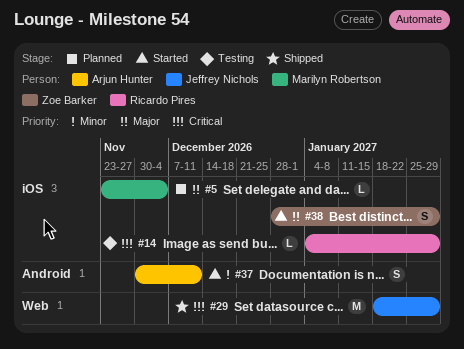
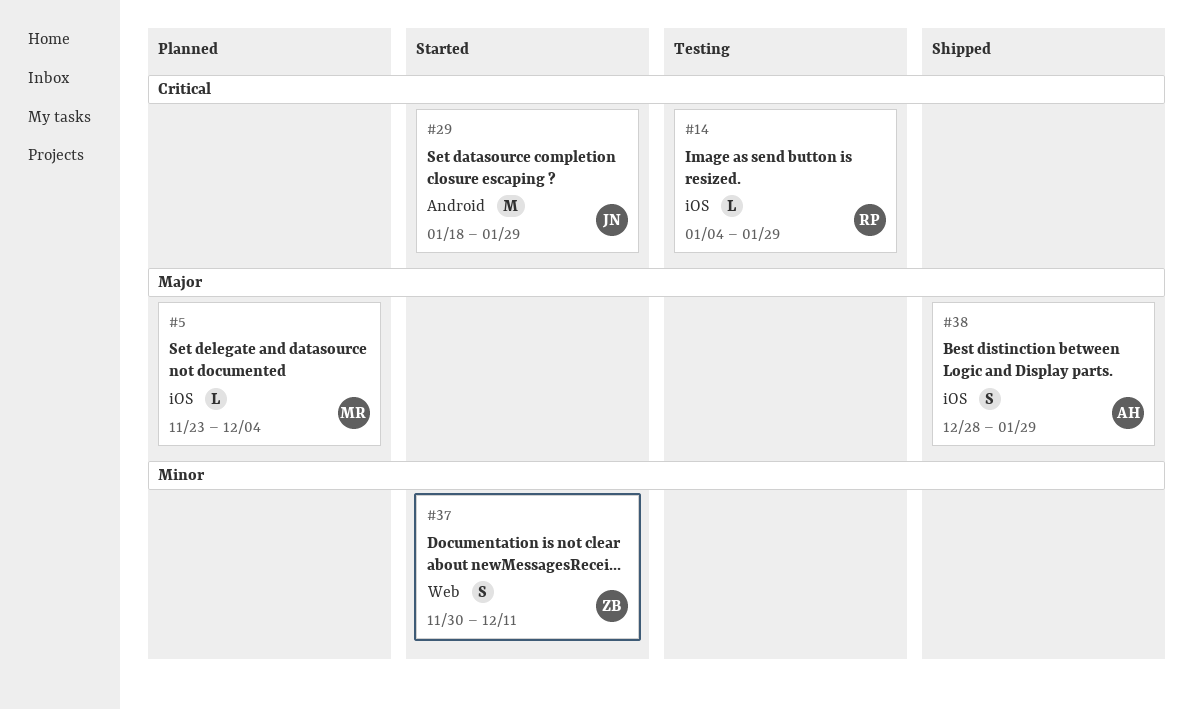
#29, status: Shipped -> Started
#29, label: Web -> Android
#37, owner: Arjun Hunter -> Zoe Barker
#37, label: Android -> Web
#38, status: Started -> Shipped
#38, owner: Zoe Barker -> Arjun Hunter

